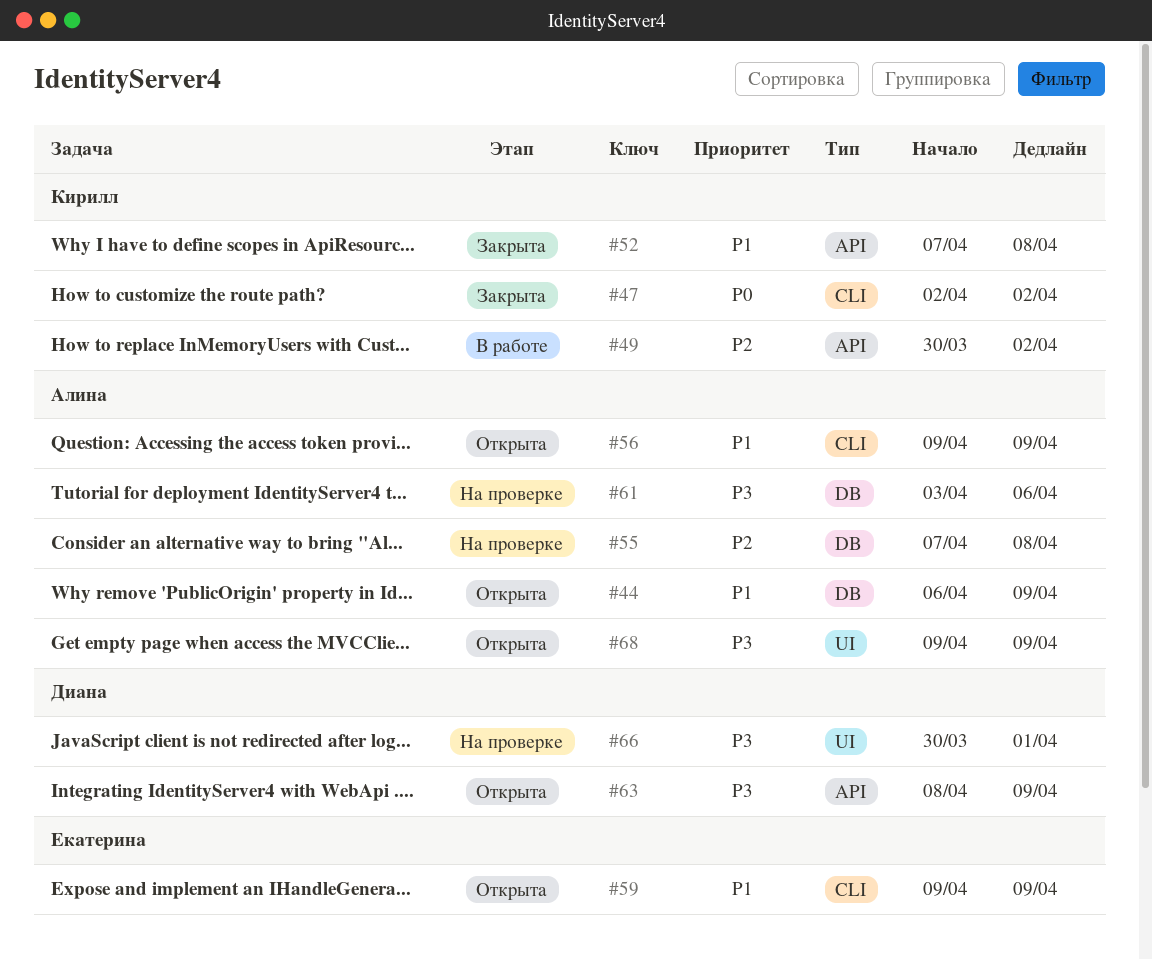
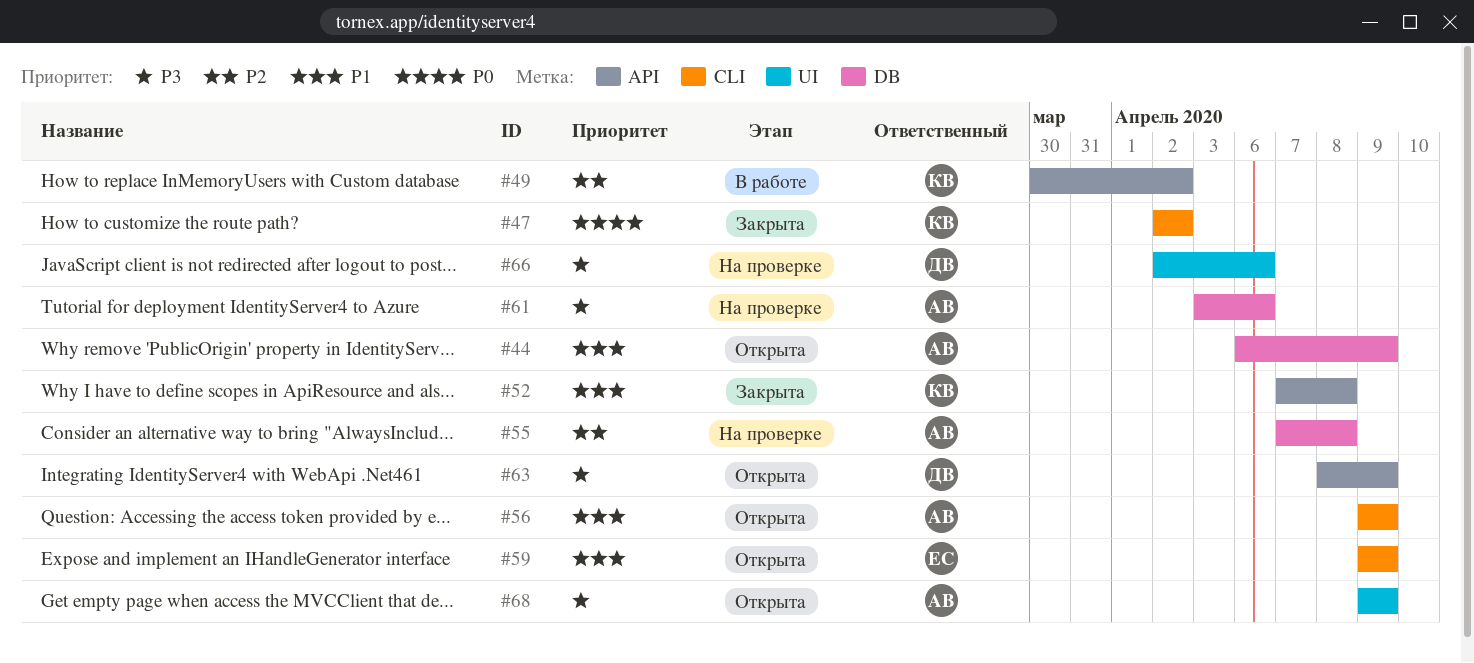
#66, start: Mar 30 -> Apr 2
#66, due: Apr 1 -> Apr 6

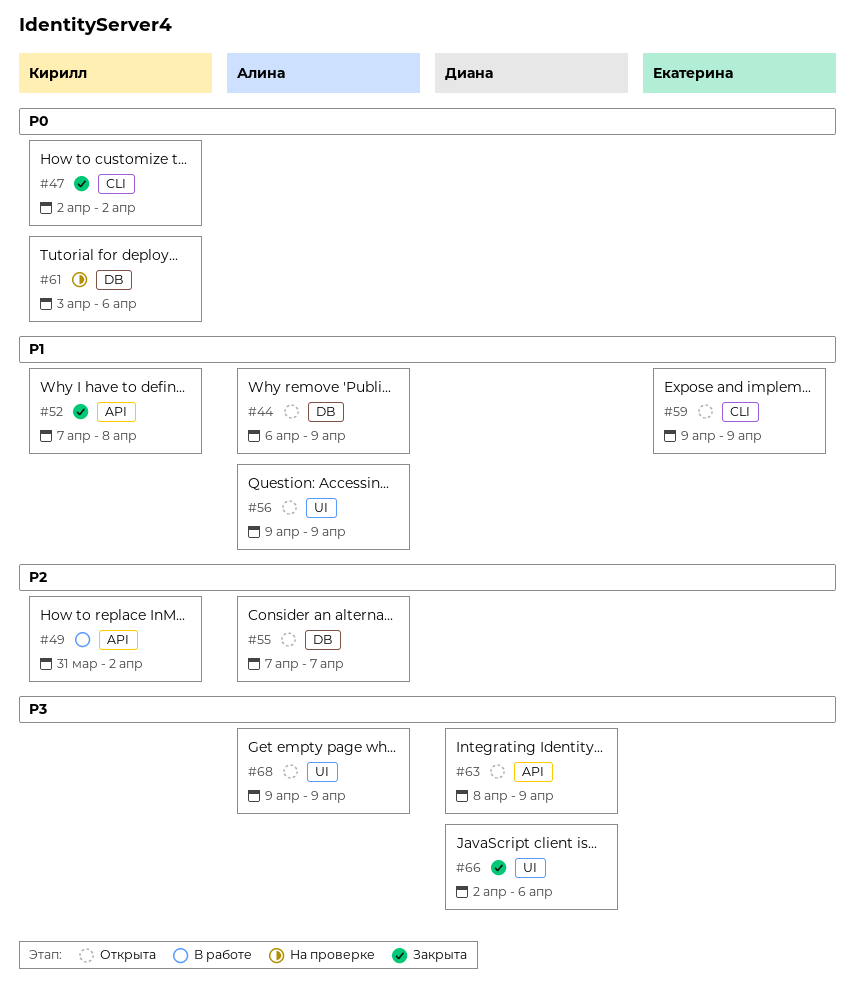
#49, start: Mar 30 -> Mar 31
#55, status: На проверке -> Открыта
#55, due: Apr 8 -> Apr 7
#56, label: CLI -> UI
#61, owner: Алина -> Кирилл
#61, priority: P3 -> P0
#66, status: На проверке -> Закрыта

